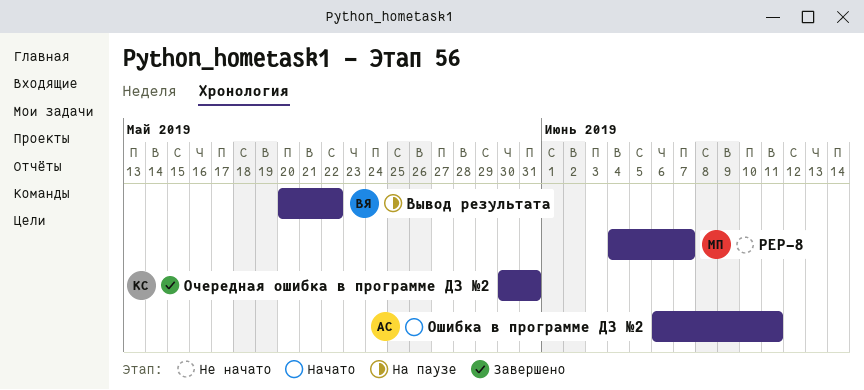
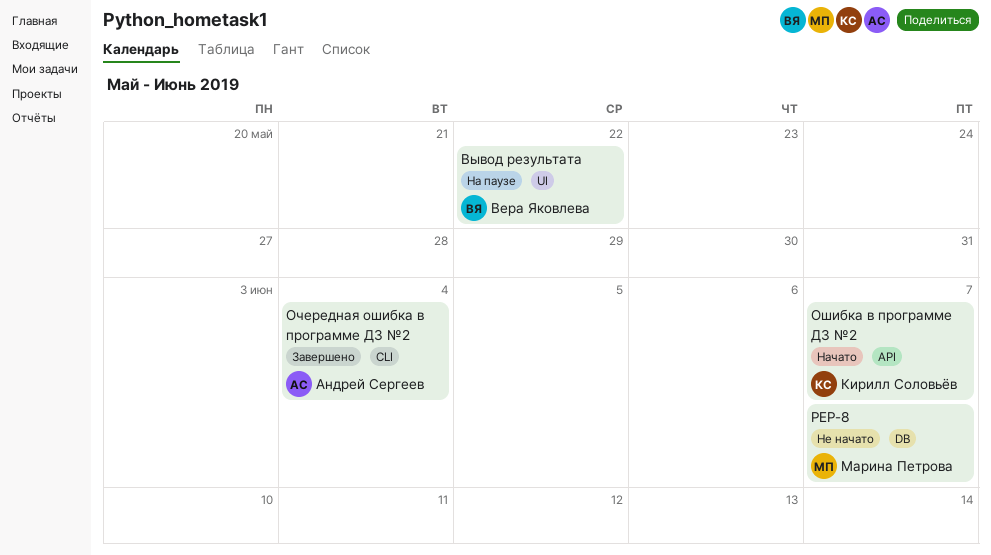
Очередная ошибка в программе ДЗ №2, owner: Кирилл Соловьёв -> Андрей Сергеев
Очередная ошибка в программе ДЗ №2, due: May 31 -> Jun 4
Ошибка в программе ДЗ №2, owner: Андрей Сергеев -> Кирилл Соловьёв
Ошибка в программе ДЗ №2, due: Jun 11 -> Jun 7

